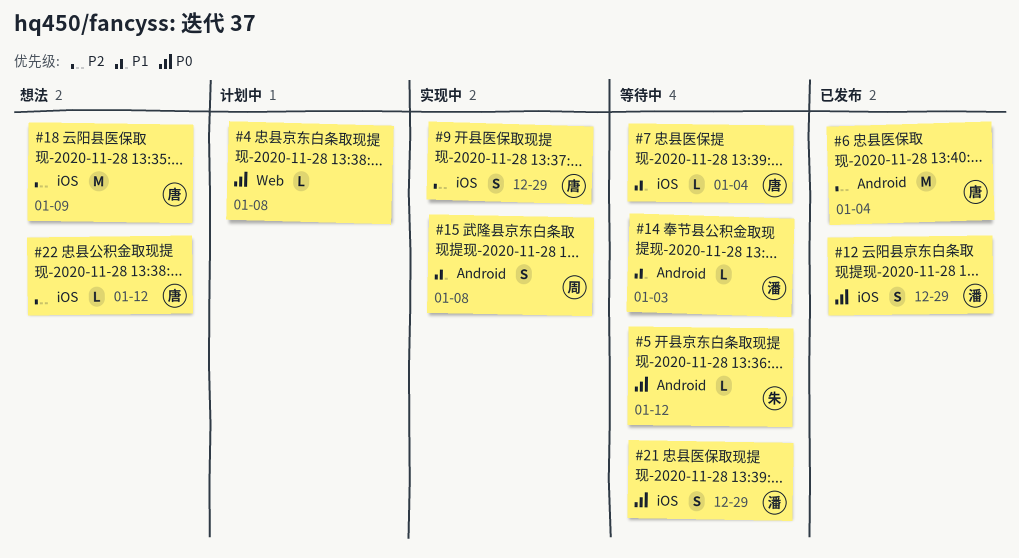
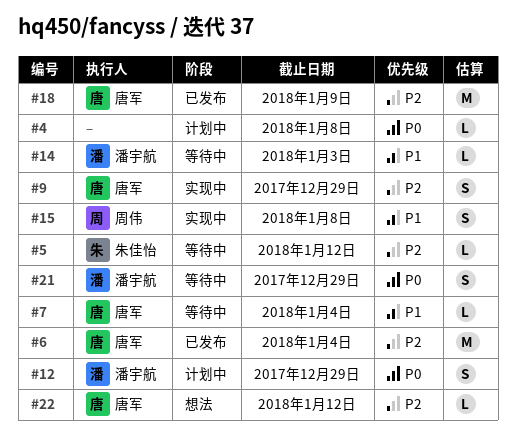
#5, priority: P0 -> P2
#12, status: 已发布 -> 计划中
#18, status: 想法 -> 已发布

